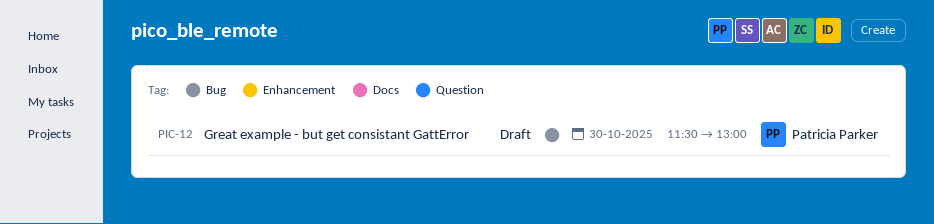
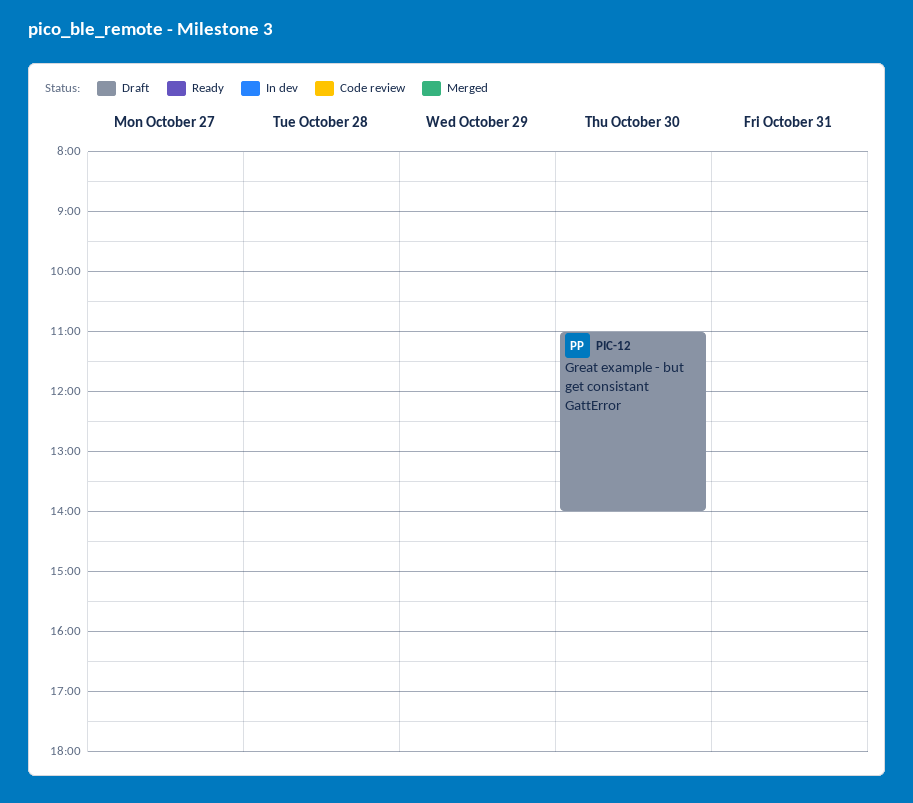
PIC-12, begins: 11:30 -> 11:00
PIC-12, ends: 13:00 -> 14:00

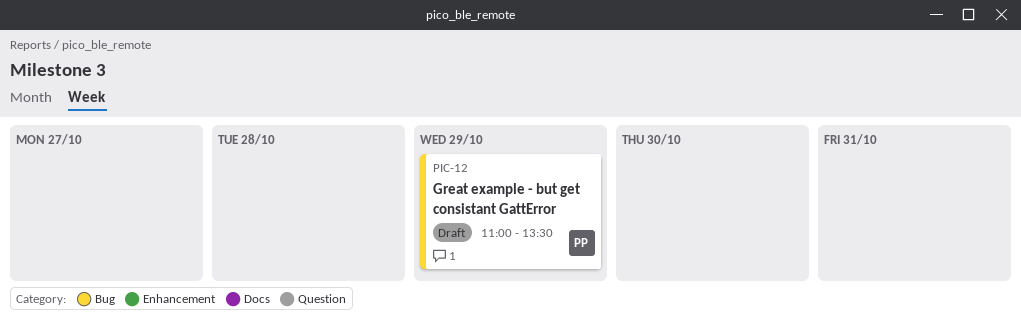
PIC-12, day: Oct 30 -> Oct 29
PIC-12, ends: 14:00 -> 13:30

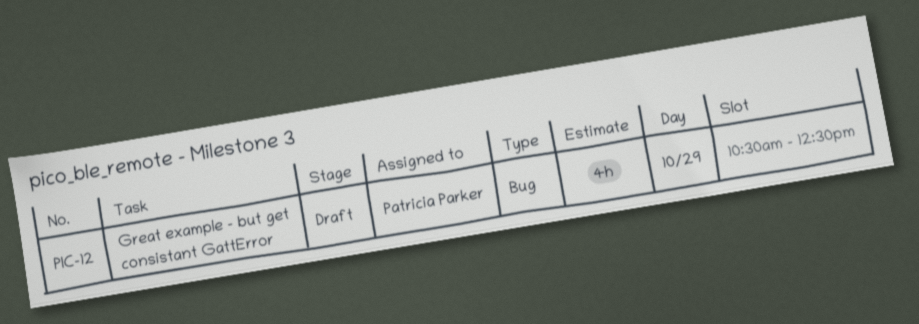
PIC-12, begins: 11:00 -> 10:30
PIC-12, ends: 13:30 -> 12:30

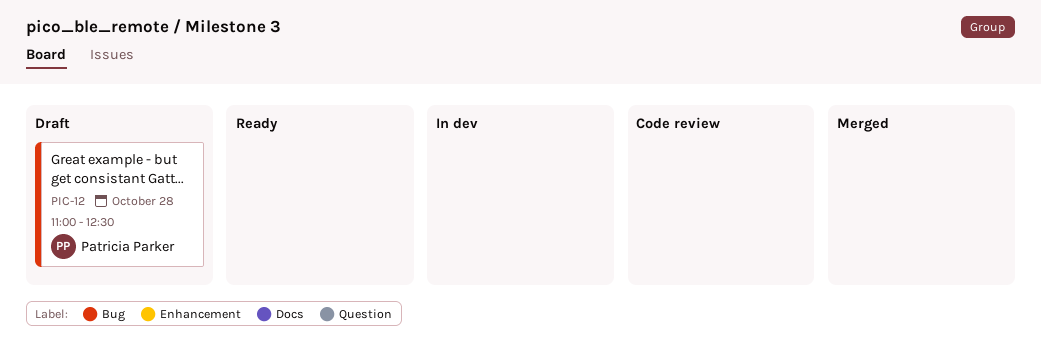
PIC-12, day: Oct 29 -> Oct 28
PIC-12, begins: 10:30 -> 11:00

